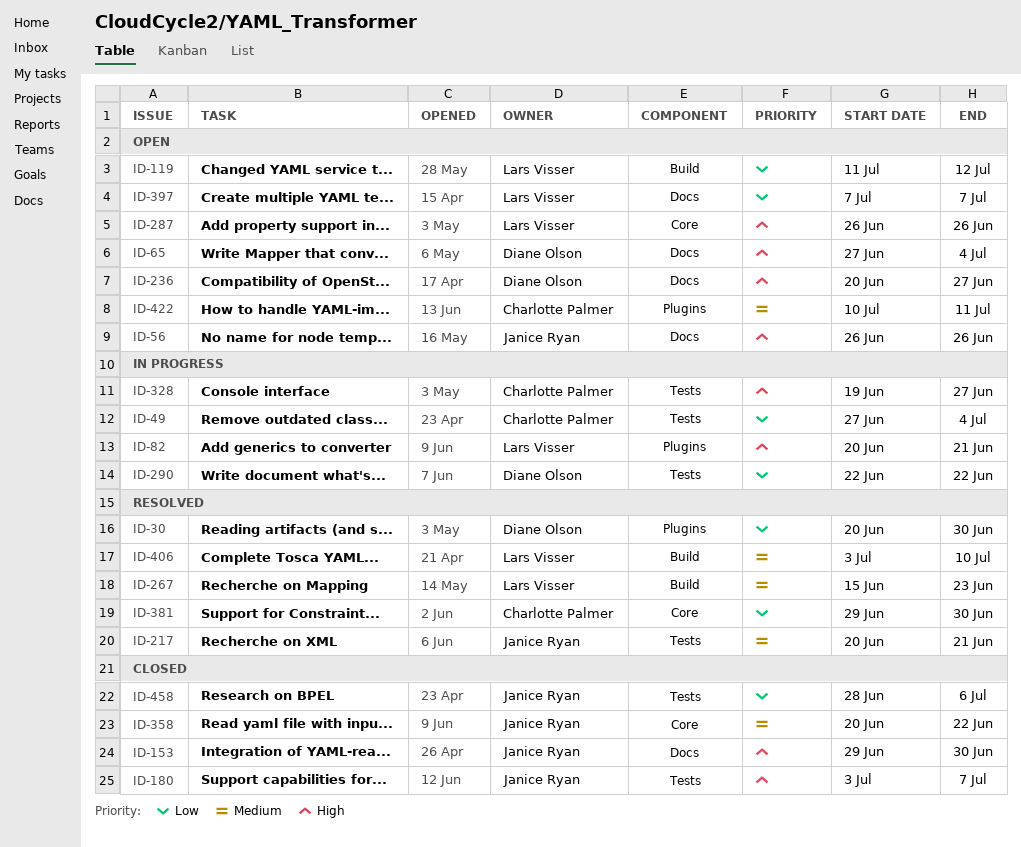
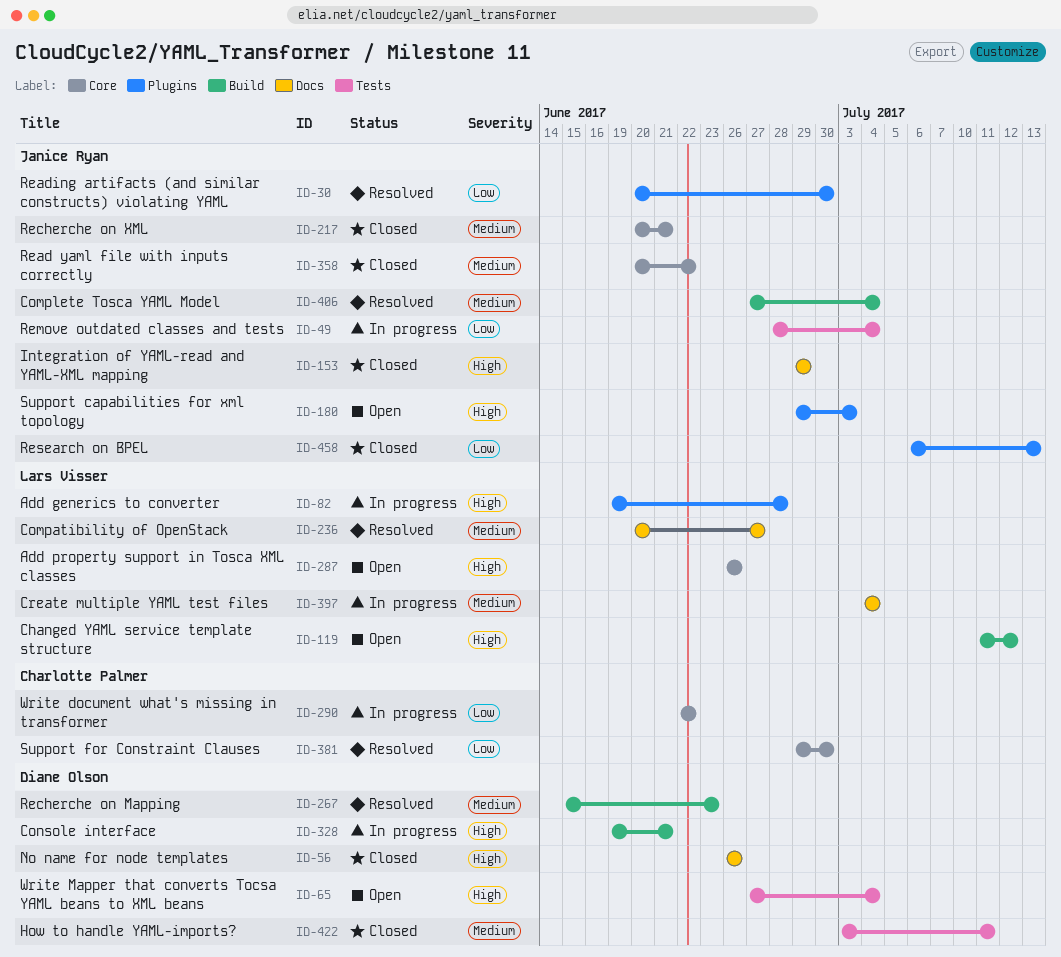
ID-30, owner: Diane Olson -> Janice Ryan
ID-49, owner: Charlotte Palmer -> Janice Ryan
ID-49, start: Jun 27 -> Jun 28
ID-56, status: Open -> Closed
ID-56, owner: Janice Ryan -> Diane Olson
ID-65, label: Docs -> Tests
ID-82, start: Jun 20 -> Jun 19
ID-82, due: Jun 21 -> Jun 28
ID-119, priority: Low -> High
ID-153, due: Jun 30 -> Jun 29
ID-180, status: Closed -> Open
ID-180, label: Tests -> Plugins
ID-180, start: Jul 3 -> Jun 29
ID-180, due: Jul 7 -> Jul 3
ID-217, status: Resolved -> Closed
ID-217, label: Tests -> Core
ID-236, status: Open -> Resolved
ID-236, owner: Diane Olson -> Lars Visser
ID-236, priority: High -> Medium
ID-267, owner: Lars Visser -> Diane Olson
ID-290, owner: Diane Olson -> Charlotte Palmer
ID-290, label: Tests -> Core
ID-328, owner: Charlotte Palmer -> Diane Olson
ID-328, label: Tests -> Build
ID-328, due: Jun 27 -> Jun 21
ID-397, status: Open -> In progress
ID-397, priority: Low -> Medium
ID-397, start: Jul 7 -> Jul 4
ID-397, due: Jul 7 -> Jul 4
ID-406, owner: Lars Visser -> Janice Ryan
ID-406, start: Jul 3 -> Jun 27
ID-406, due: Jul 10 -> Jul 4
ID-422, status: Open -> Closed
ID-422, owner: Charlotte Palmer -> Diane Olson
ID-422, label: Plugins -> Tests
ID-422, start: Jul 10 -> Jul 3
ID-458, label: Tests -> Plugins
ID-458, start: Jun 28 -> Jul 6
ID-458, due: Jul 6 -> Jul 13

